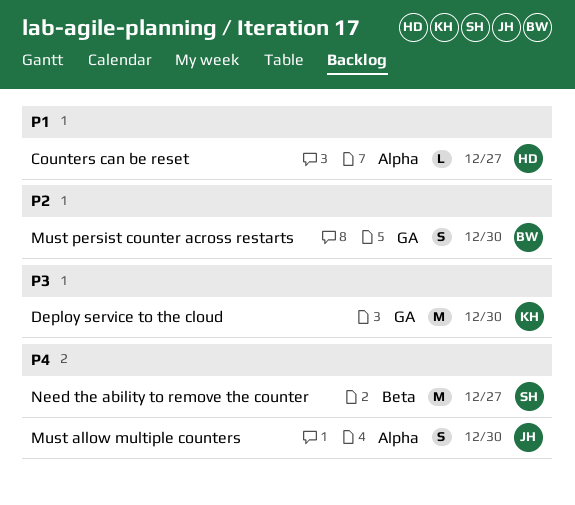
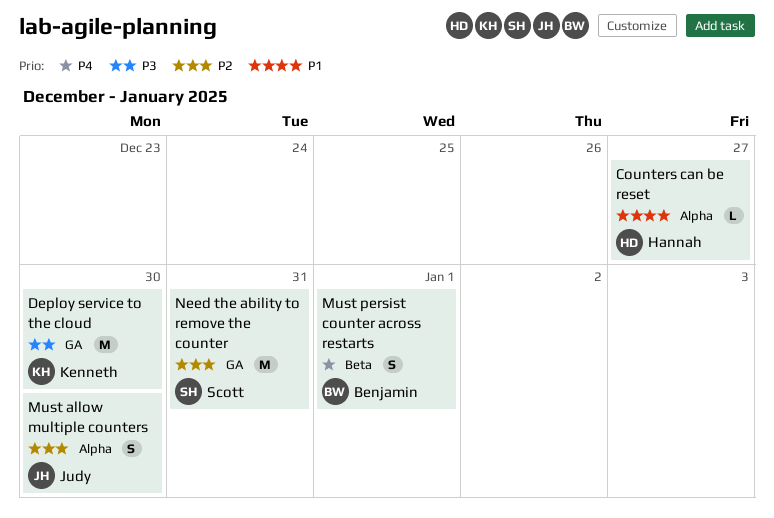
Must allow multiple counters, priority: P4 -> P2
Must persist counter across restarts, priority: P2 -> P4
Must persist counter across restarts, label: GA -> Beta
Must persist counter across restarts, due: Dec 30 -> Jan 1
Need the ability to remove the counter, priority: P4 -> P2
Need the ability to remove the counter, label: Beta -> GA
Need the ability to remove the counter, due: Dec 27 -> Dec 31

